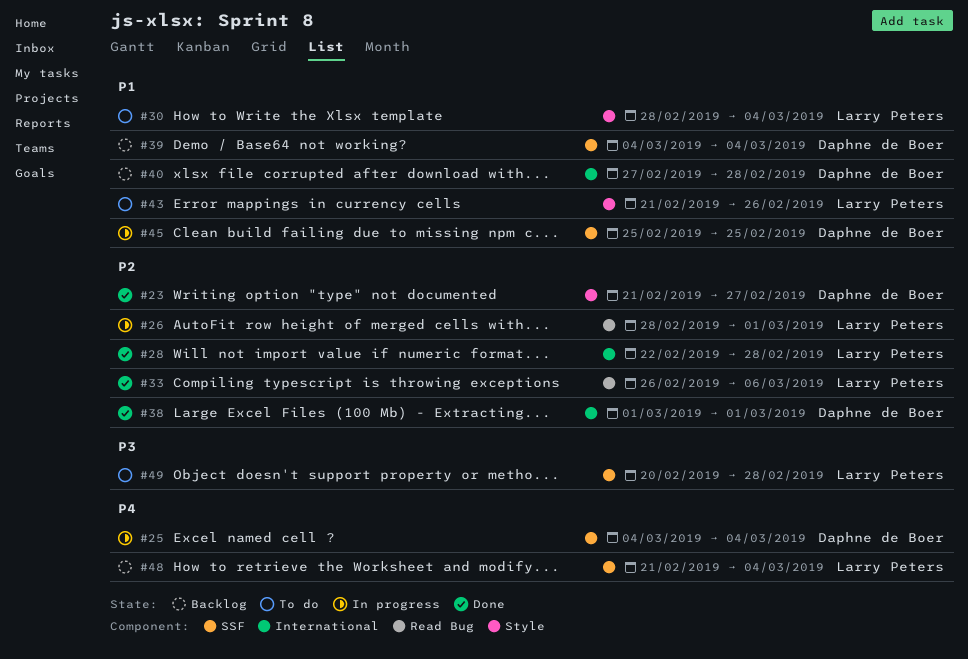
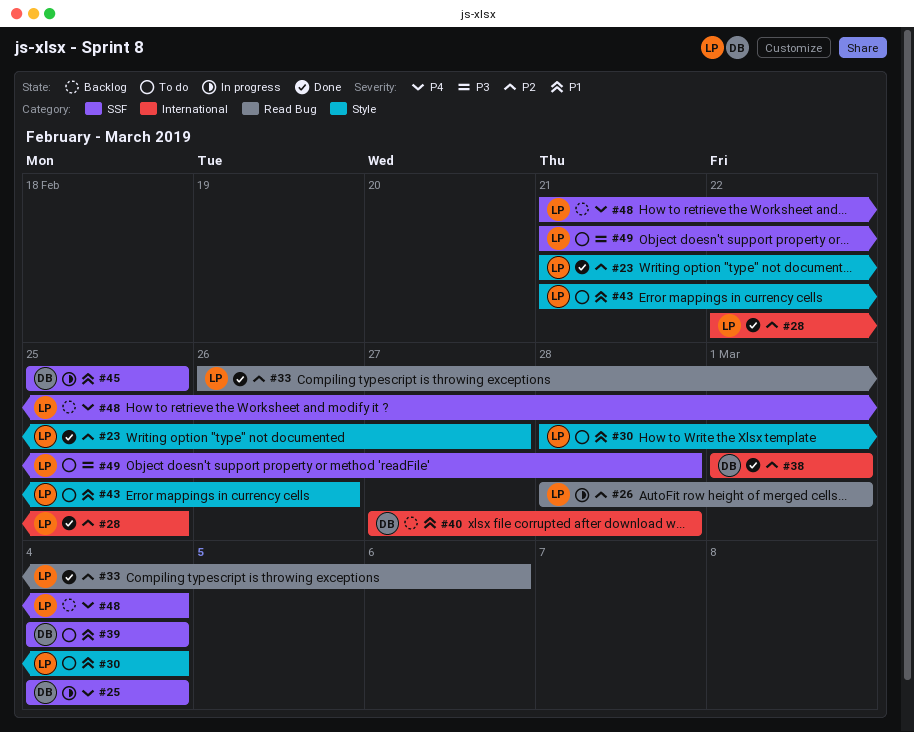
#23, owner: Daphne de Boer -> Larry Peters
#28, due: Feb 28 -> Feb 25
#39, status: Backlog -> To do
#49, start: Feb 20 -> Feb 21

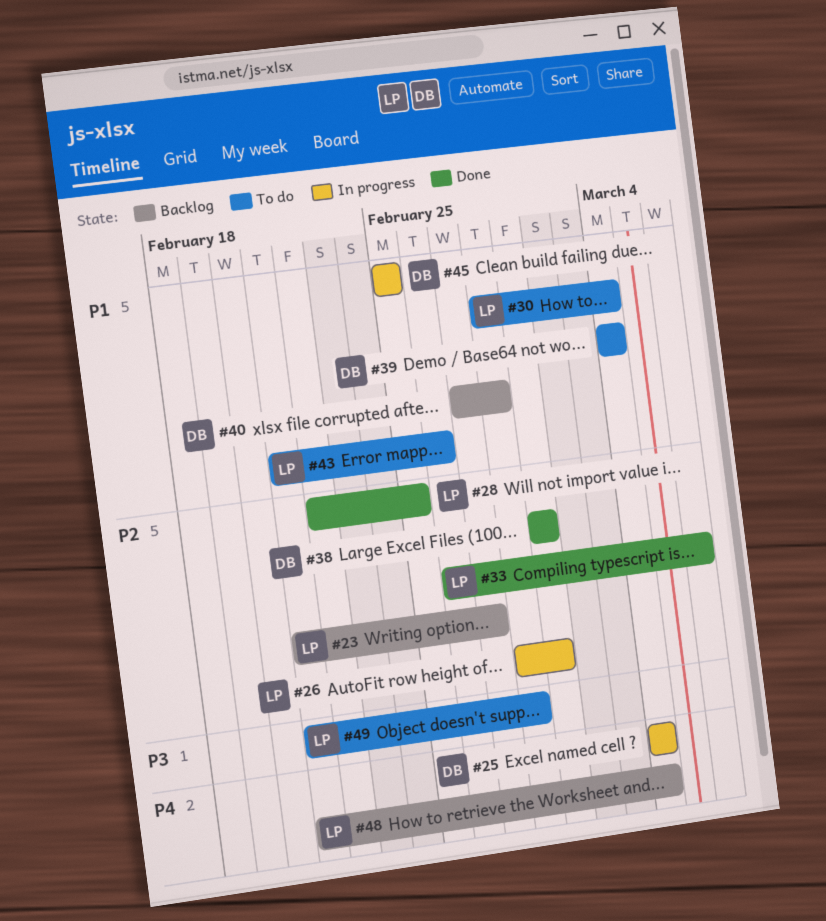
#23, status: Done -> Backlog

